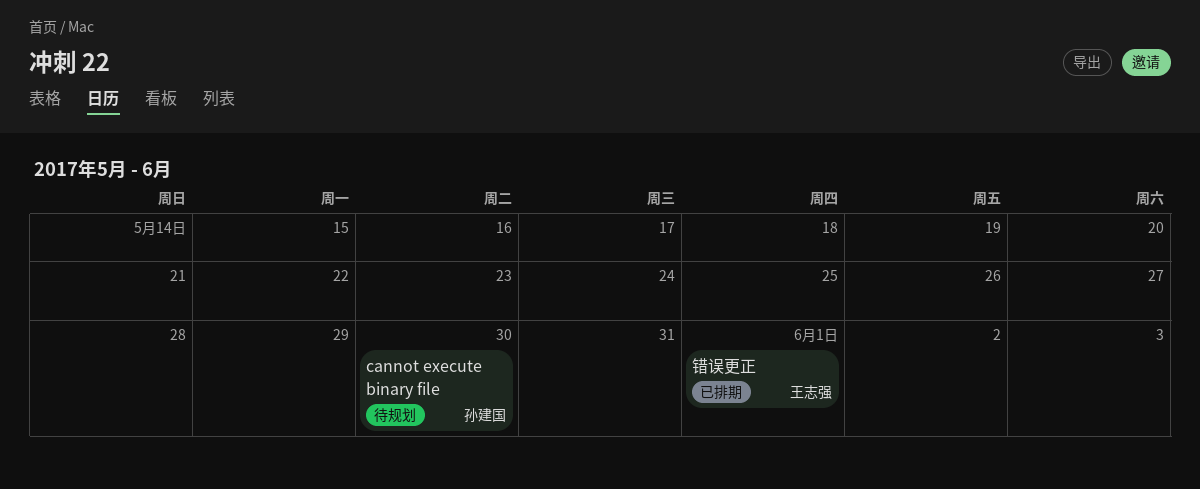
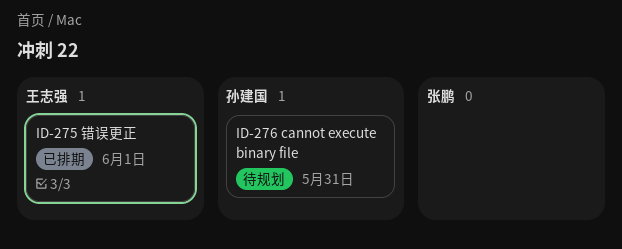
cannot execute binary file, due: May 30 -> May 31

